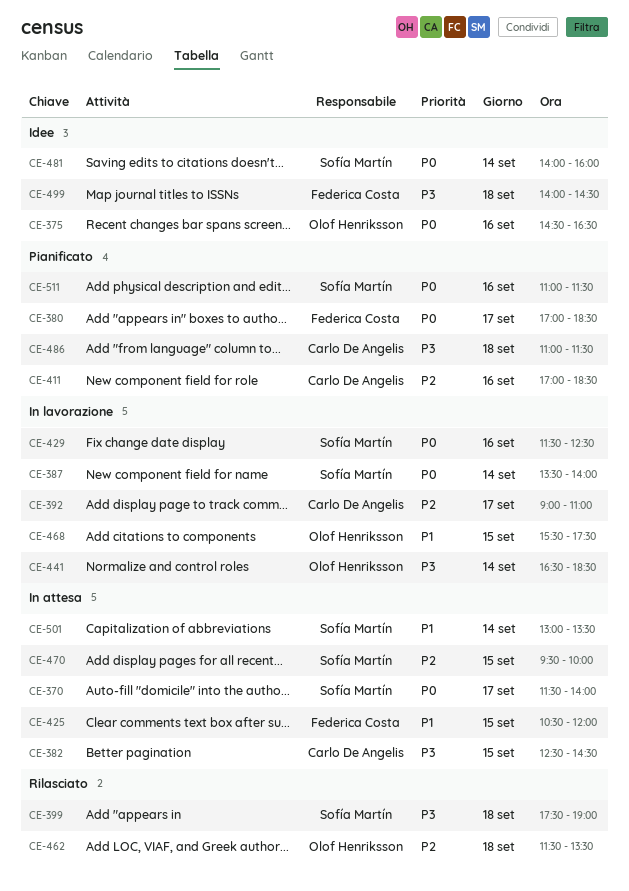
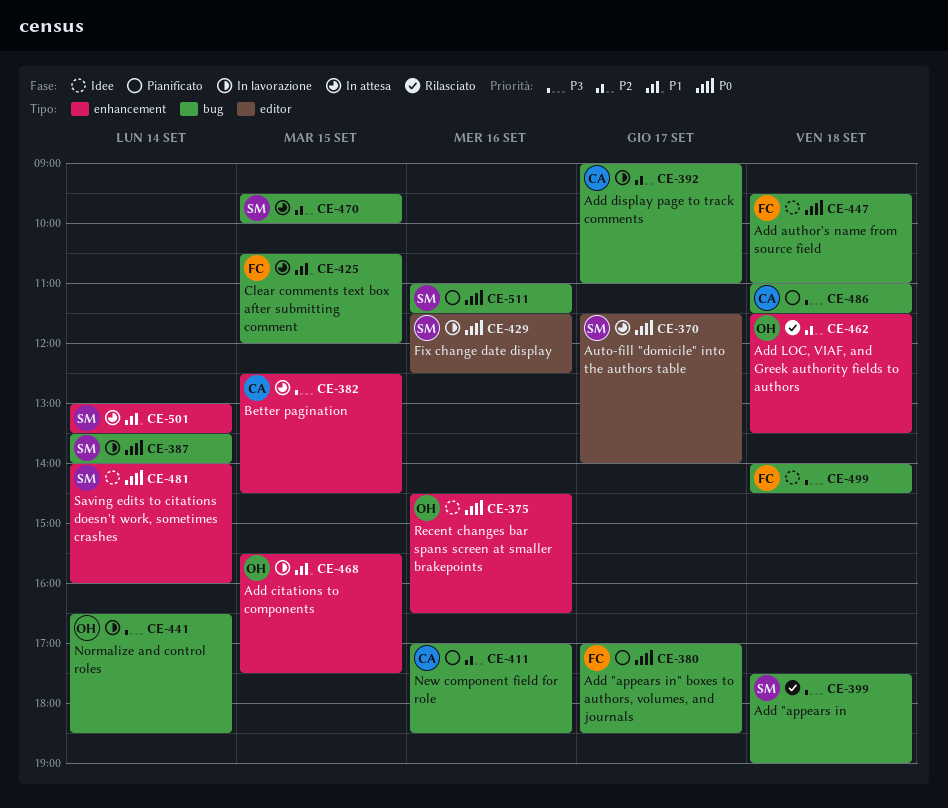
CE-447: none -> present

